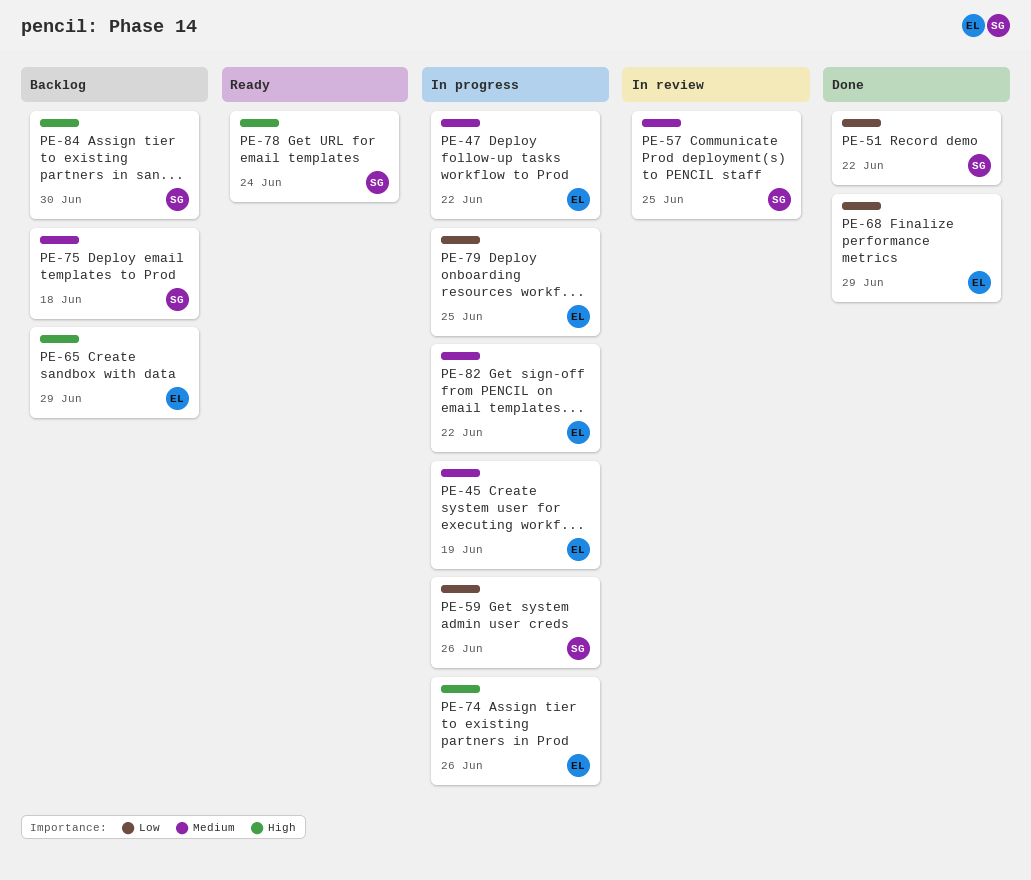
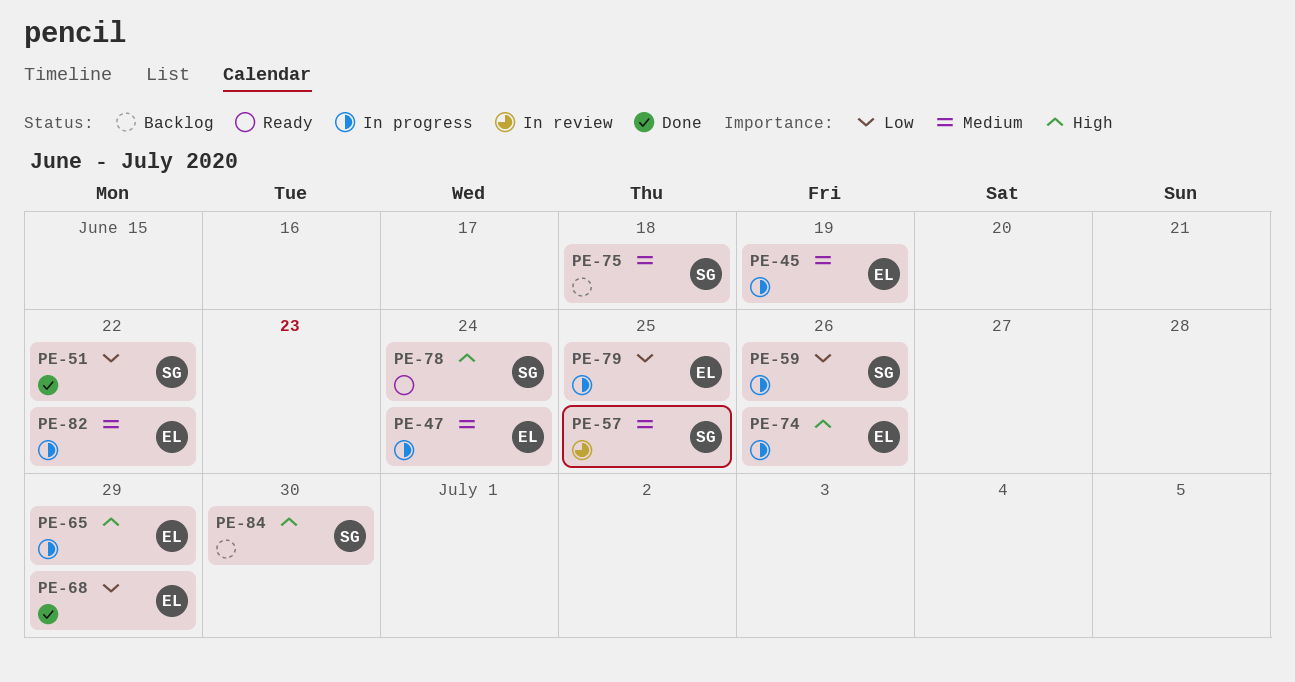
PE-47, due: Jun 22 -> Jun 24
PE-65, status: Backlog -> In progress

